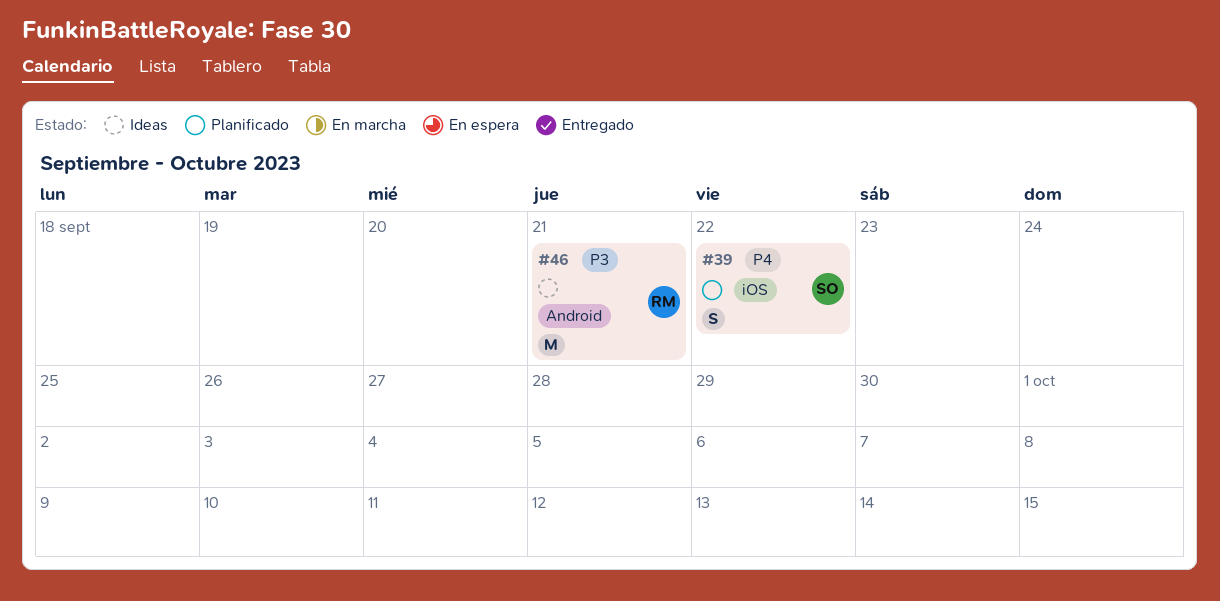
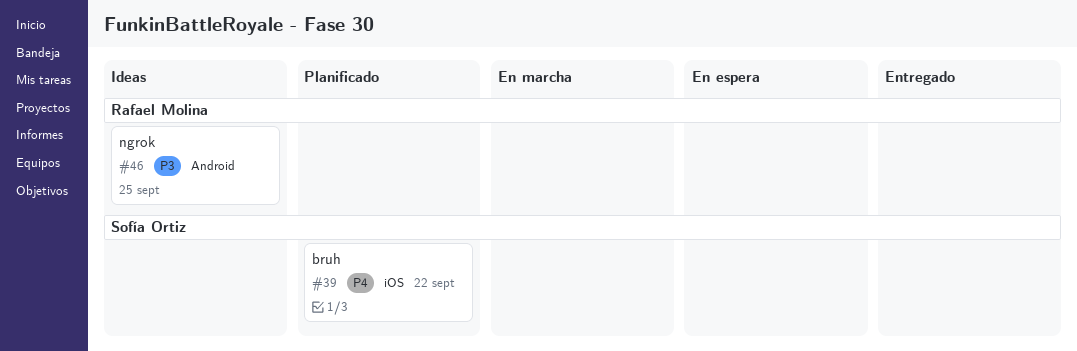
#46, due: Sep 21 -> Sep 25

